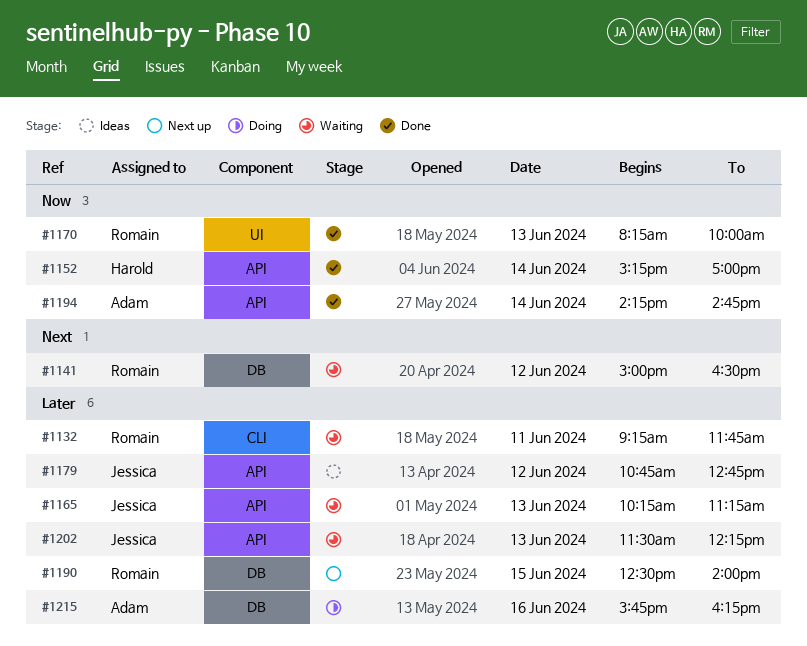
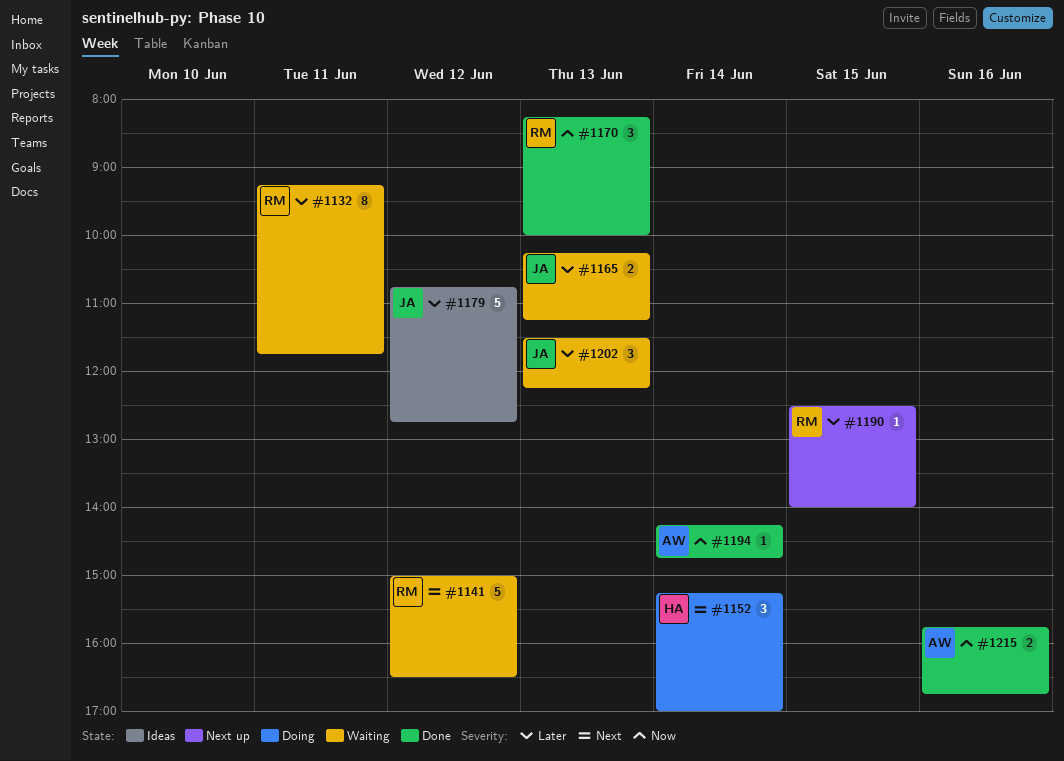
#1152, status: Done -> Doing
#1152, priority: Now -> Next
#1215, status: Doing -> Done
#1215, priority: Later -> Now
#1215, ends: 16:15 -> 16:45

